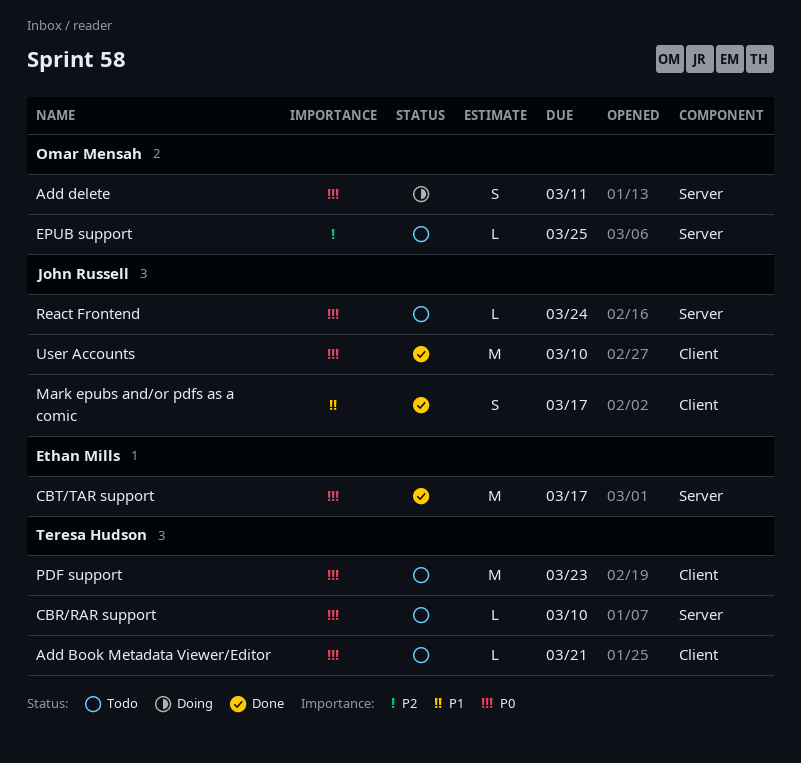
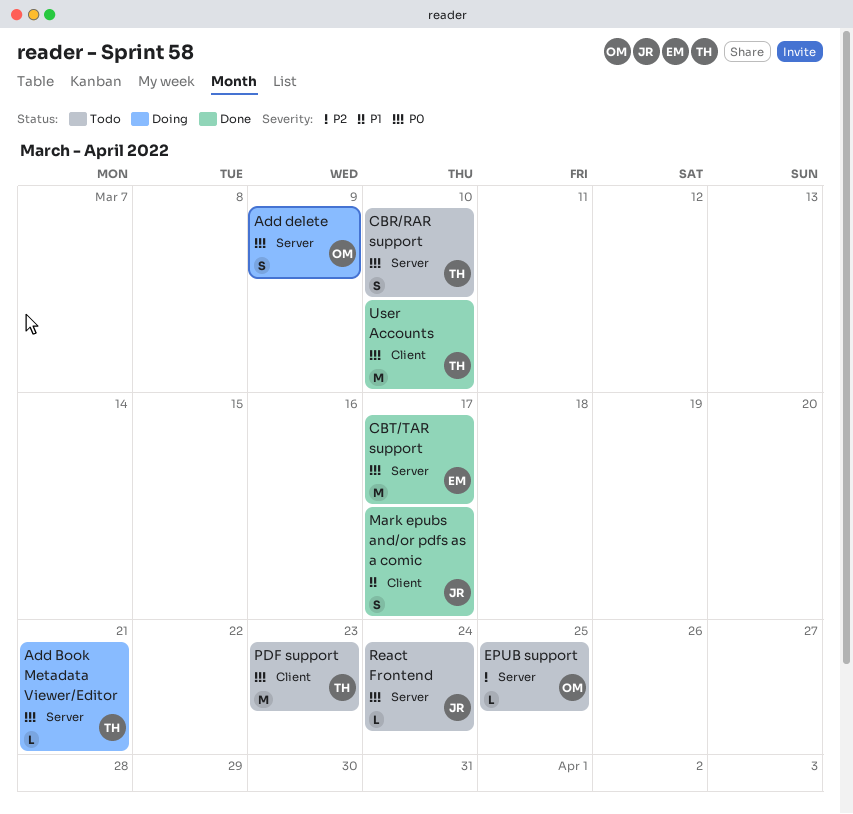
Add Book Metadata Viewer/Editor, status: Todo -> Doing
Add Book Metadata Viewer/Editor, label: Client -> Server
Add delete, due: Mar 11 -> Mar 9
CBR/RAR support, estimate: L -> S
User Accounts, owner: John Russell -> Teresa Hudson

